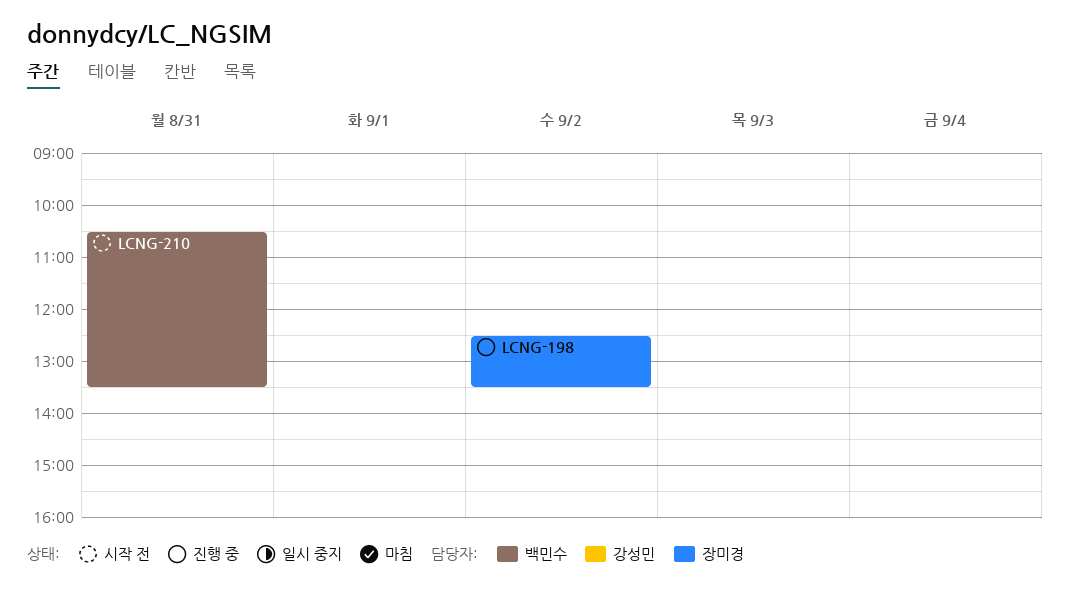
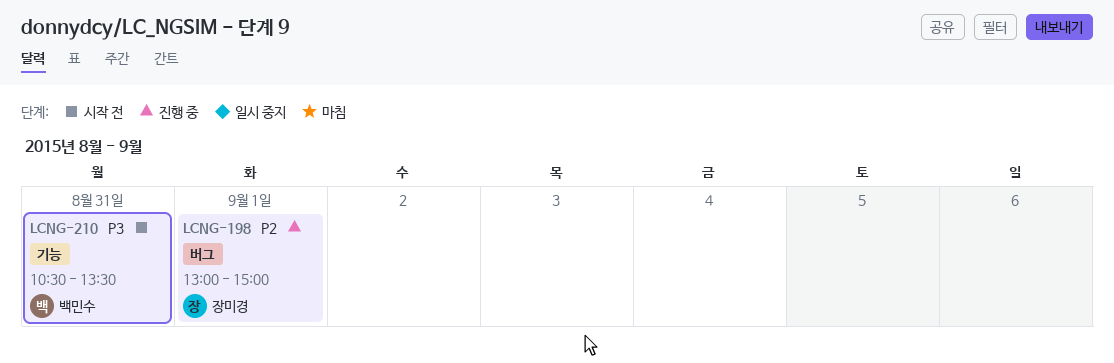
LCNG-198, day: Sep 2 -> Sep 1
LCNG-198, begins: 12:30 -> 13:00
LCNG-198, ends: 13:30 -> 15:00

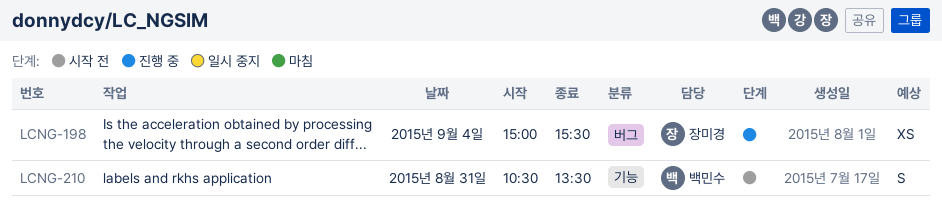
LCNG-198, day: Sep 1 -> Sep 4
LCNG-198, begins: 13:00 -> 15:00
LCNG-198, ends: 15:00 -> 15:30

